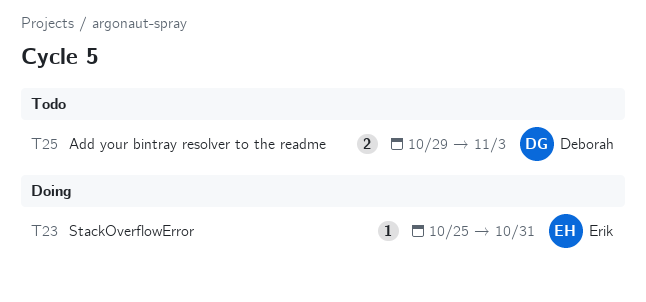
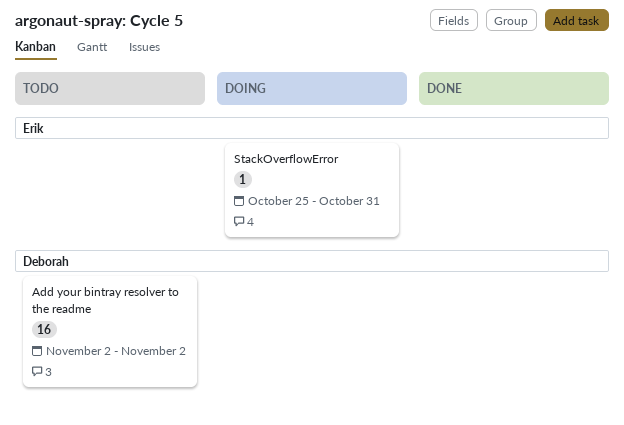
Add your bintray resolver to the readme, estimate: 2 -> 16
Add your bintray resolver to the readme, start: Oct 29 -> Nov 2
Add your bintray resolver to the readme, due: Nov 3 -> Nov 2

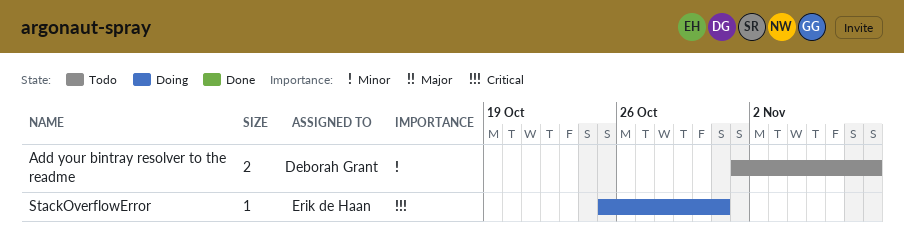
Add your bintray resolver to the readme, estimate: 16 -> 2
Add your bintray resolver to the readme, start: Nov 2 -> Nov 1
Add your bintray resolver to the readme, due: Nov 2 -> Nov 8

